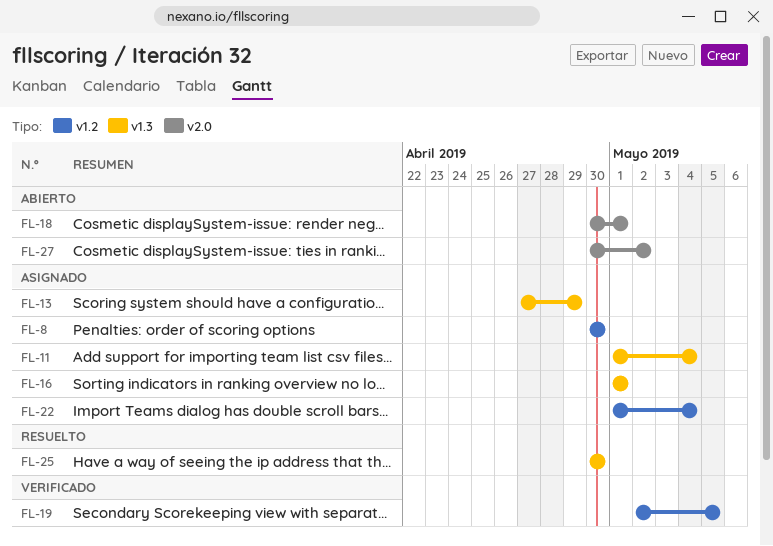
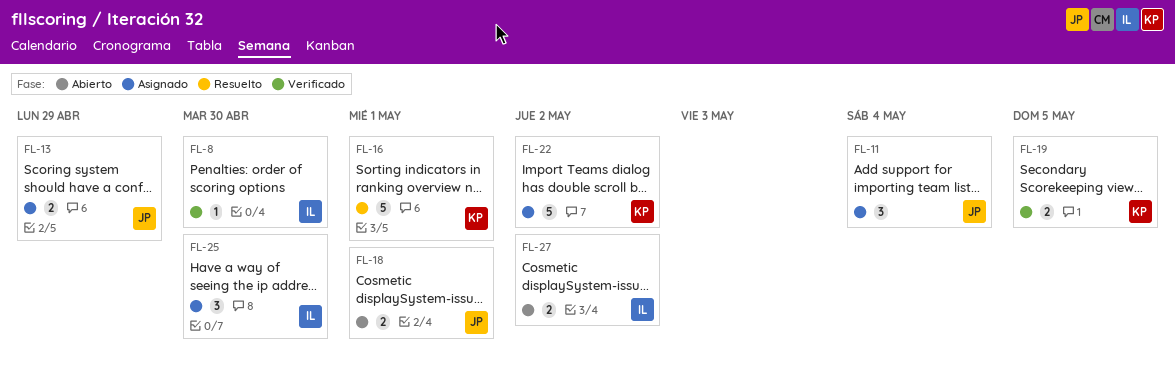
FL-8, status: Asignado -> Verificado
FL-16, status: Asignado -> Resuelto
FL-22, due: May 4 -> May 2
FL-25, status: Resuelto -> Asignado

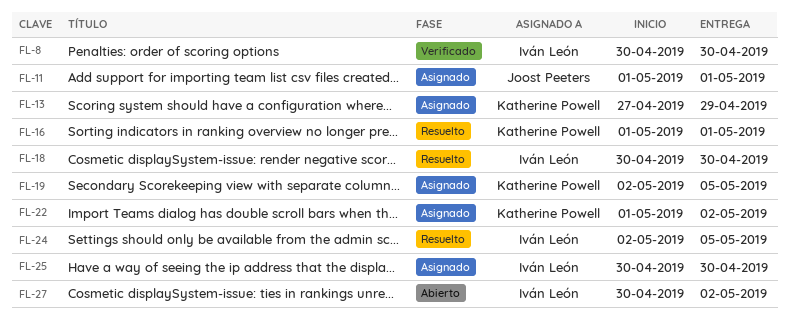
FL-11, due: May 4 -> May 1
FL-13, owner: Joost Peeters -> Katherine Powell
FL-18, status: Abierto -> Resuelto
FL-18, owner: Joost Peeters -> Iván León
FL-18, due: May 1 -> Apr 30
FL-19, status: Verificado -> Asignado
FL-24: none -> present

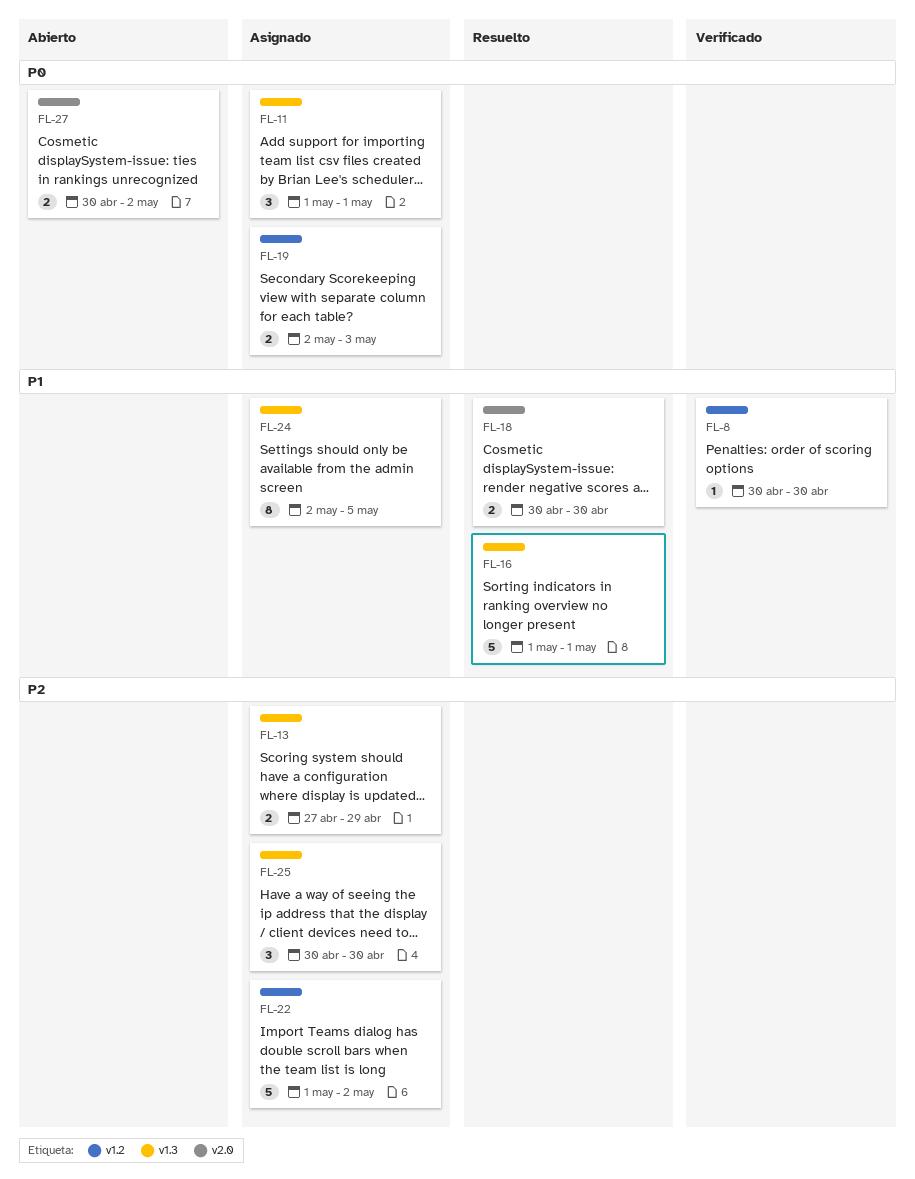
FL-19, due: May 5 -> May 3
FL-24, status: Resuelto -> Asignado

